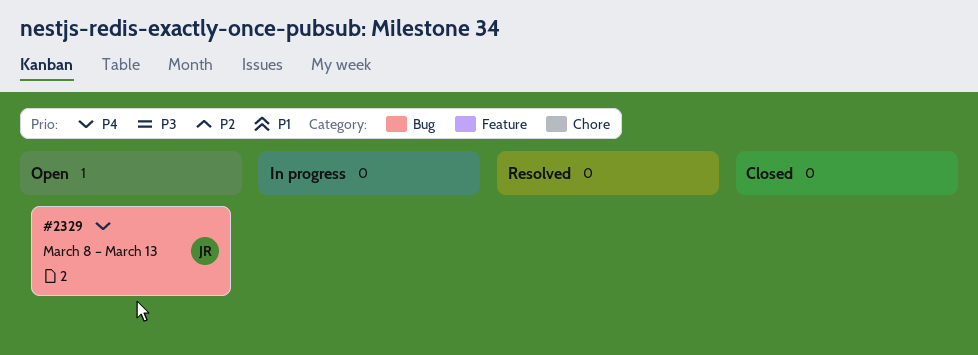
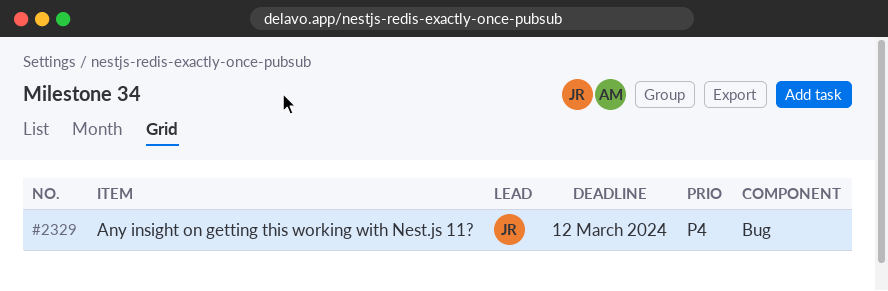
#2329, due: Mar 13 -> Mar 12

